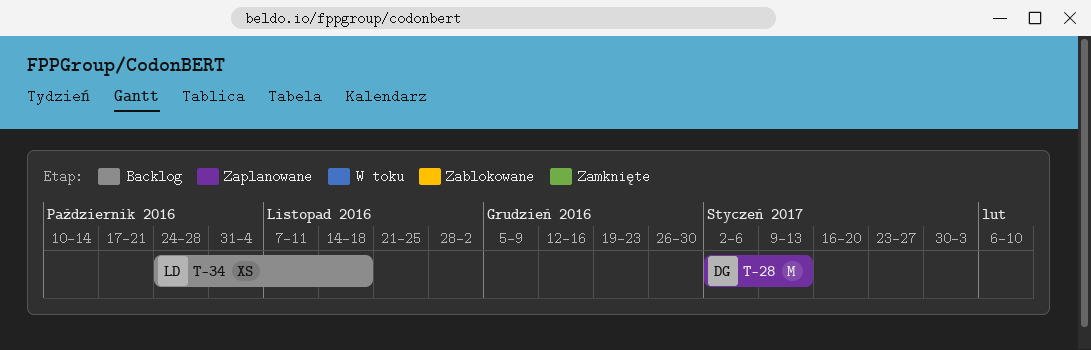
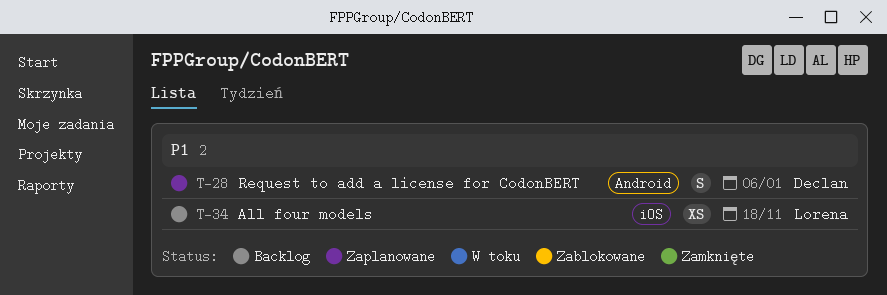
T-28, estimate: M -> S
T-28, due: Jan 13 -> Jan 6

